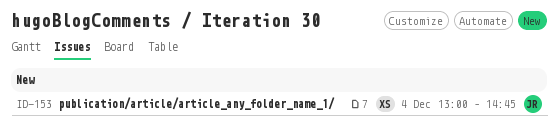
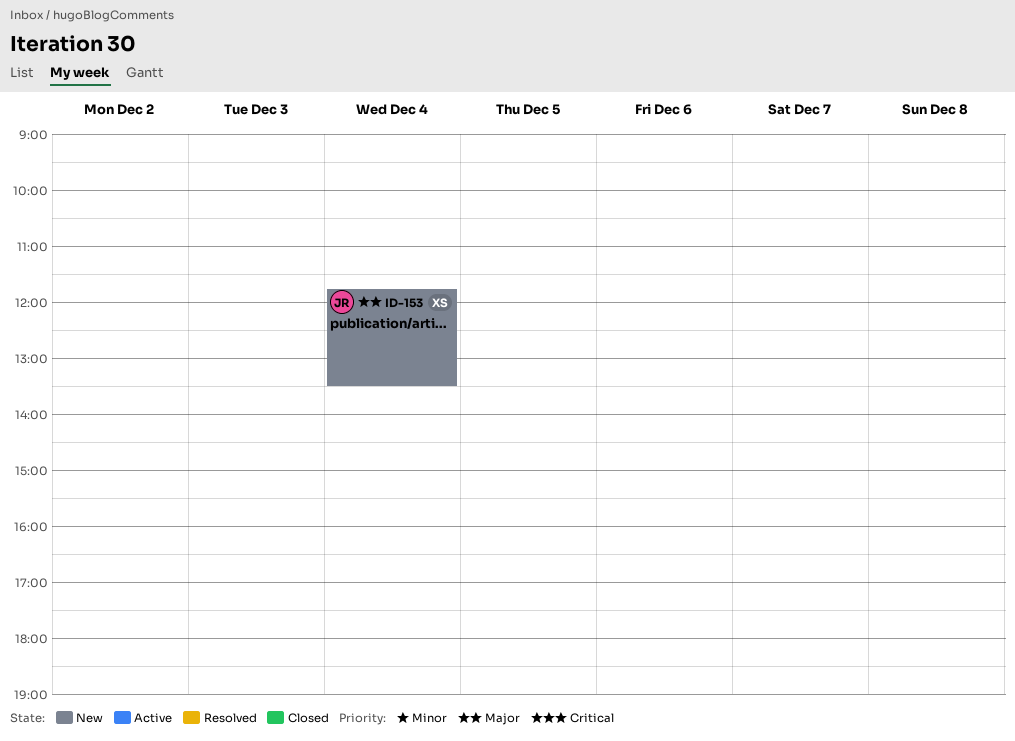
ID-153, begins: 13:00 -> 11:45
ID-153, ends: 14:45 -> 13:30

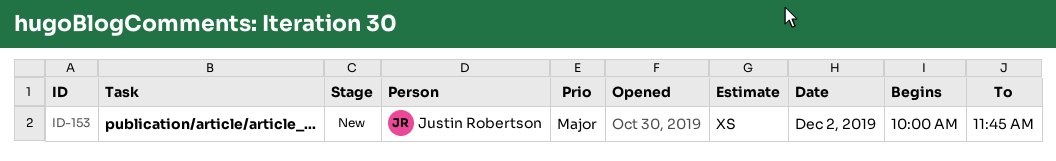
ID-153, day: Dec 4 -> Dec 2
ID-153, begins: 11:45 -> 10:00
ID-153, ends: 13:30 -> 11:45

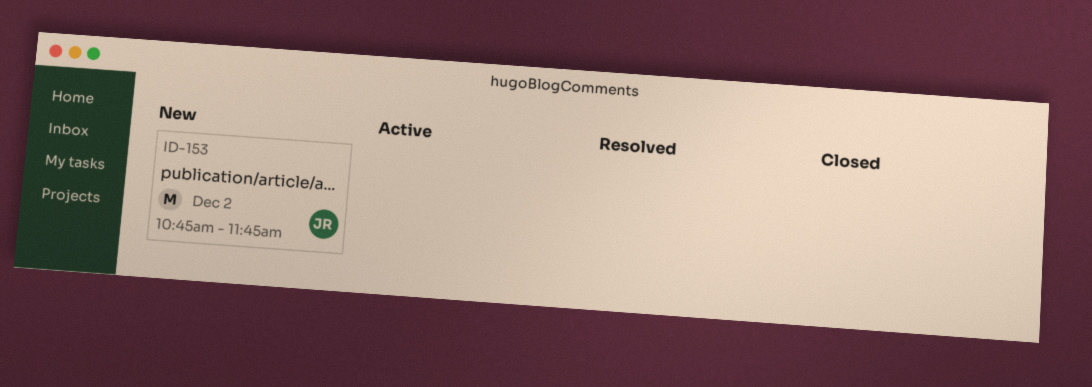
ID-153, estimate: XS -> M
ID-153, begins: 10:00 -> 10:45

